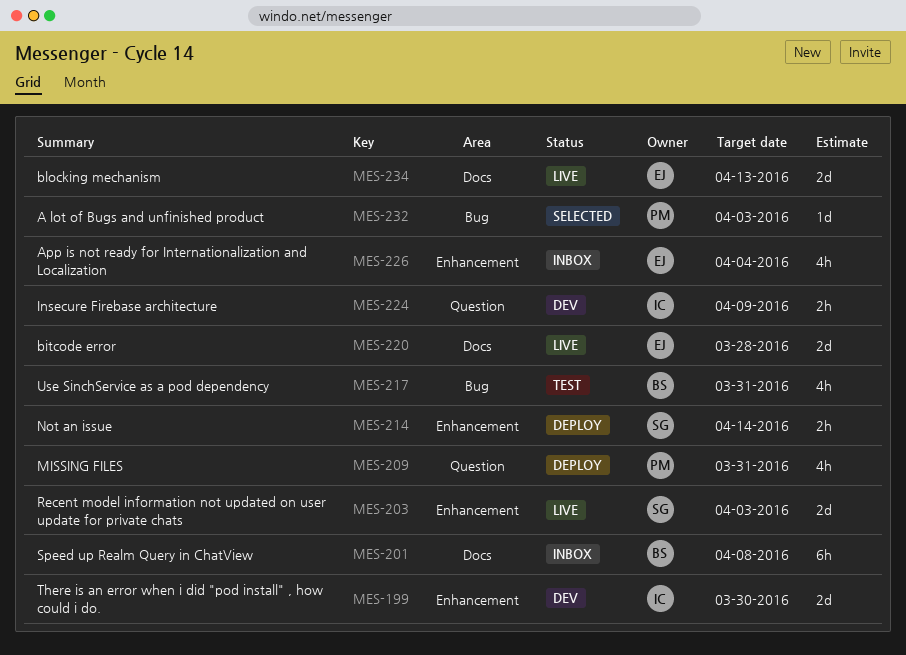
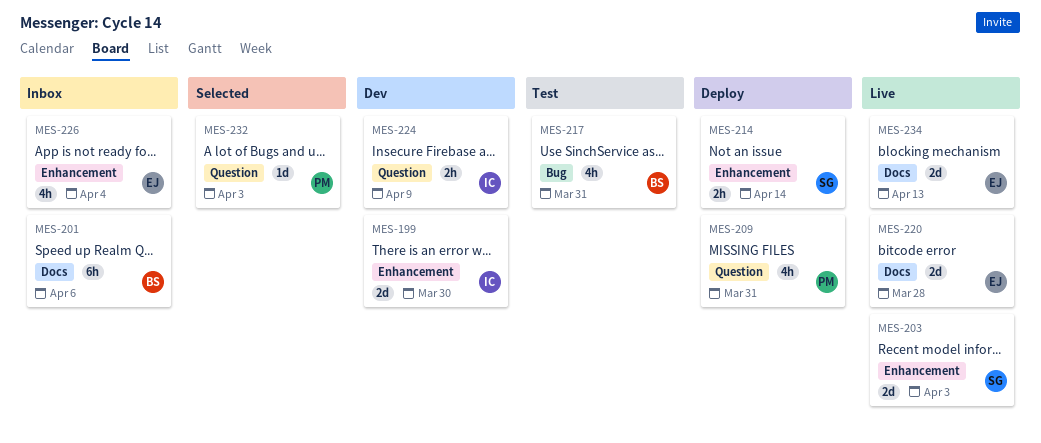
MES-201, due: Apr 8 -> Apr 6
MES-232, label: Bug -> Question

